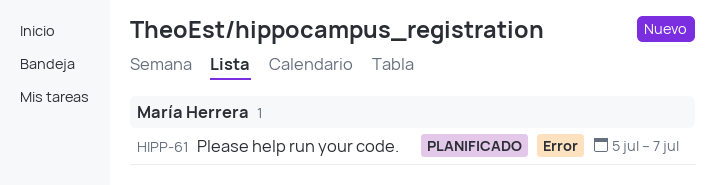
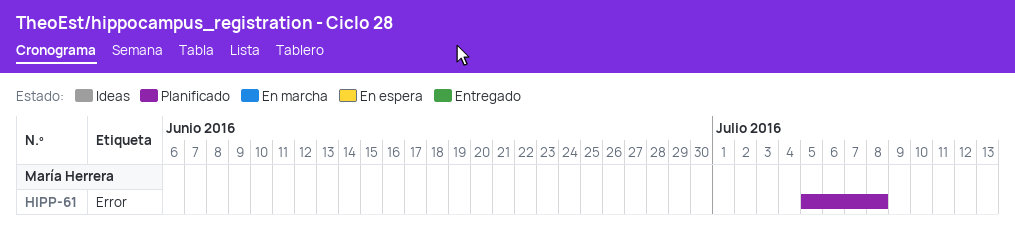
HIPP-61, due: Jul 7 -> Jul 8

